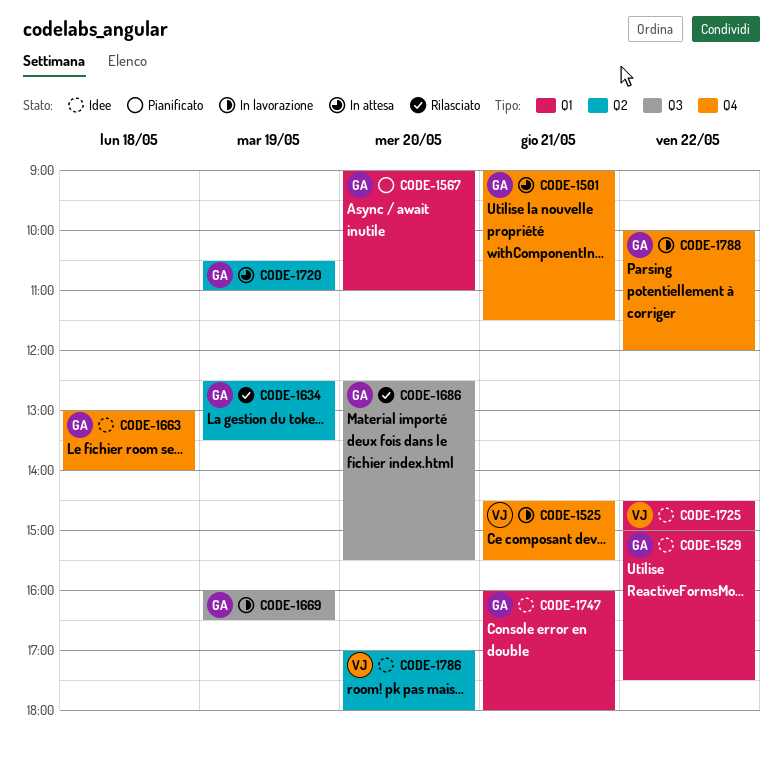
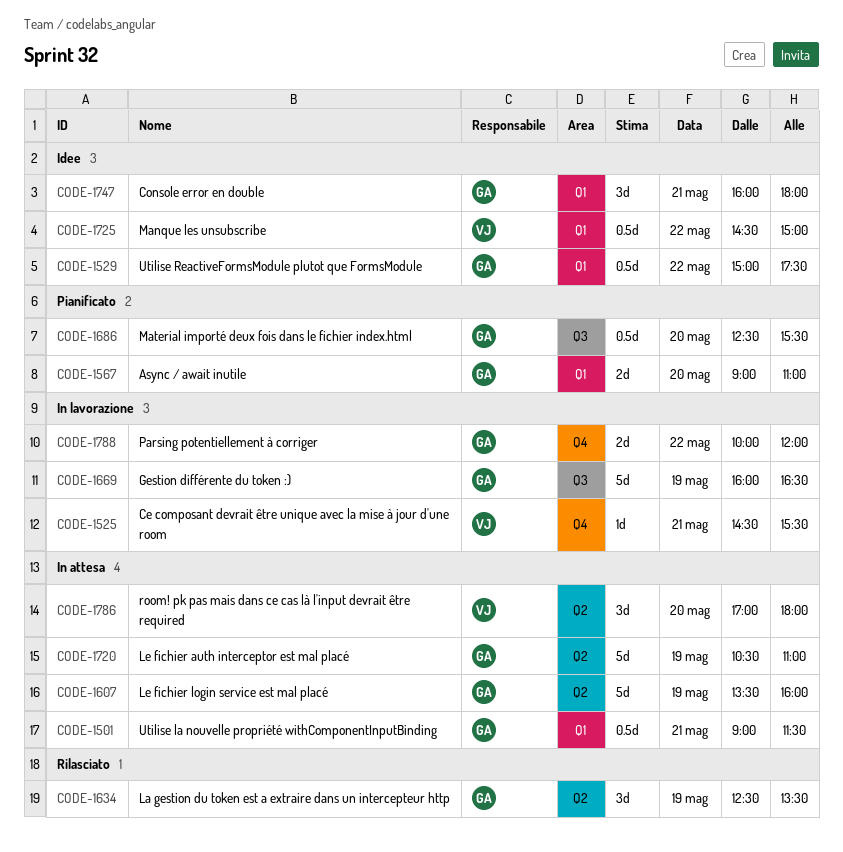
CODE-1501, label: Q4 -> Q1
CODE-1607: none -> present
CODE-1663: present -> none
CODE-1686, status: Rilasciato -> Pianificato
CODE-1786, status: Idee -> In attesa

